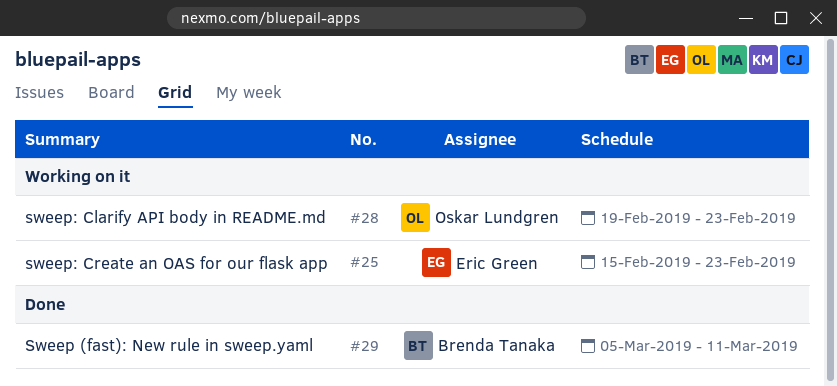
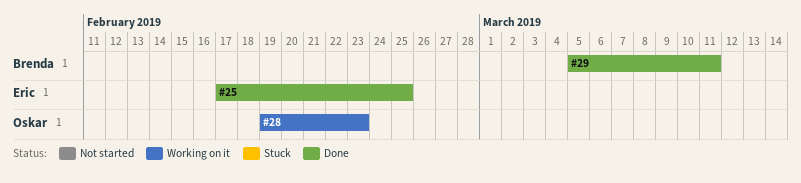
#25, status: Working on it -> Done
#25, start: Feb 15 -> Feb 17
#25, due: Feb 23 -> Feb 25

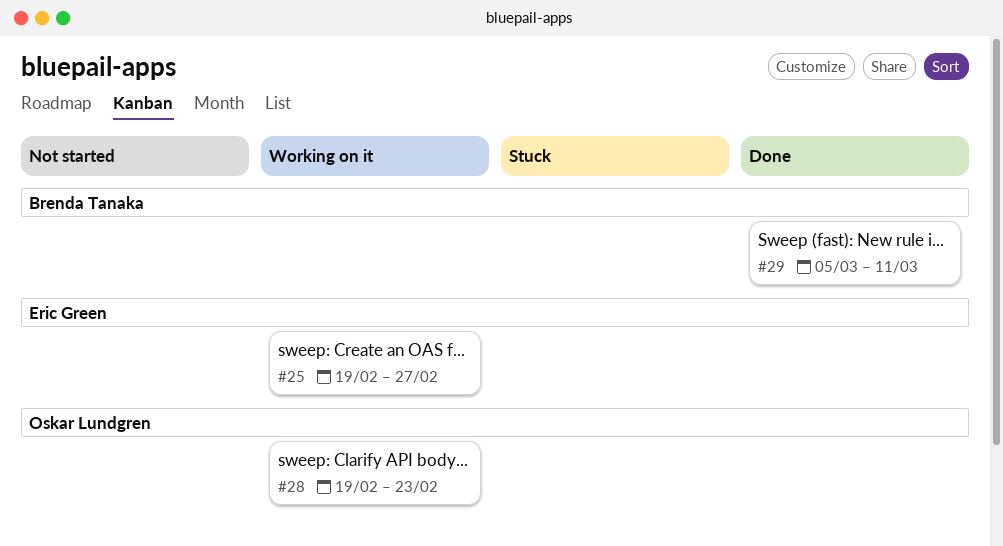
#25, status: Done -> Working on it
#25, start: Feb 17 -> Feb 19
#25, due: Feb 25 -> Feb 27

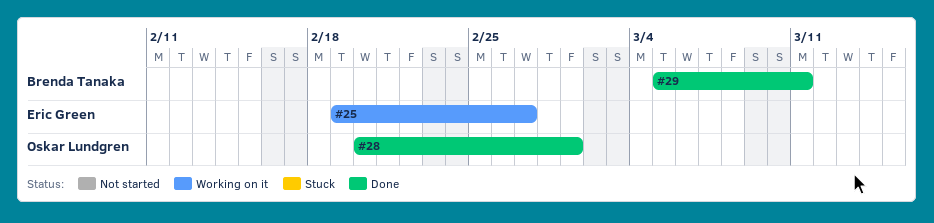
#28, status: Working on it -> Done
#28, start: Feb 19 -> Feb 20
#28, due: Feb 23 -> Mar 1

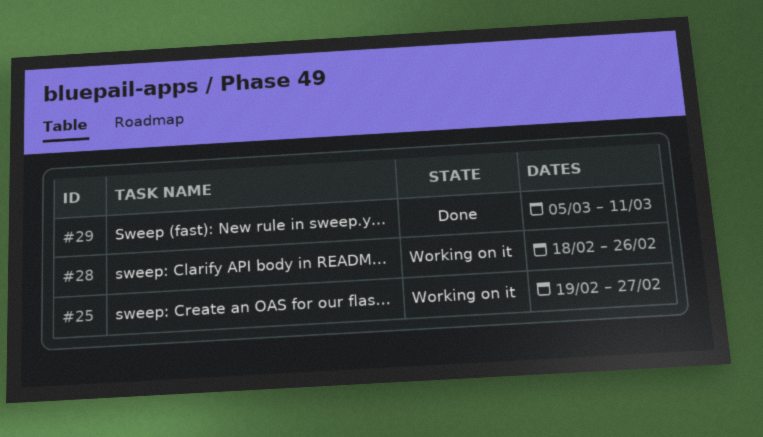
#28, status: Done -> Working on it
#28, start: Feb 20 -> Feb 18
#28, due: Mar 1 -> Feb 26

